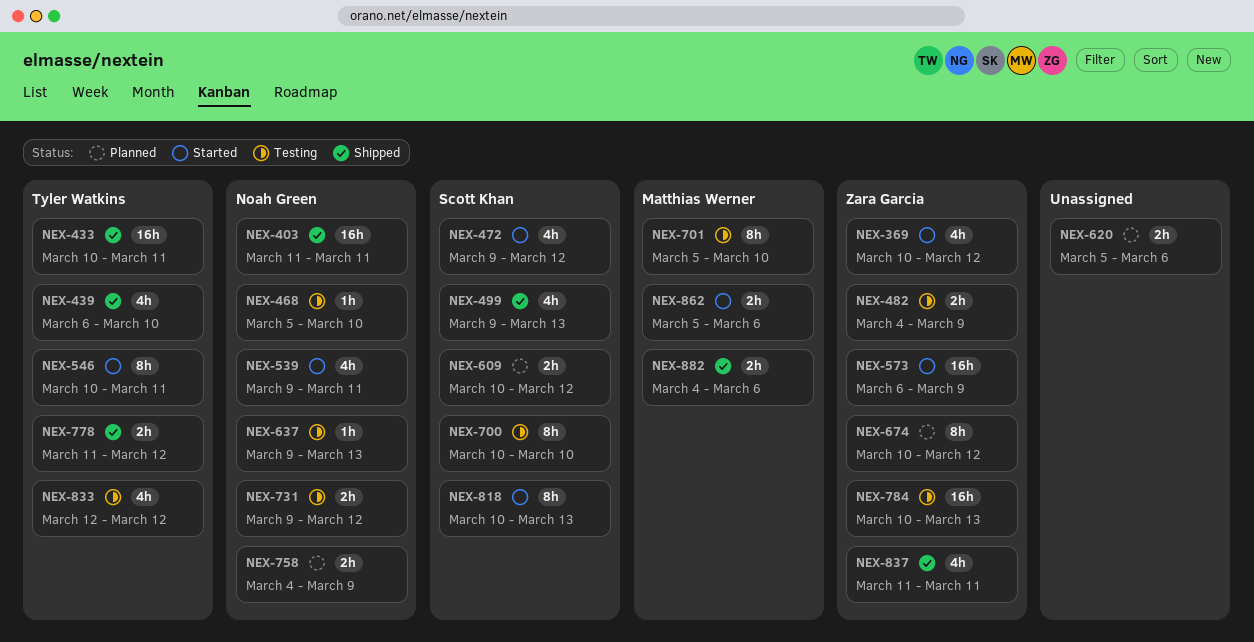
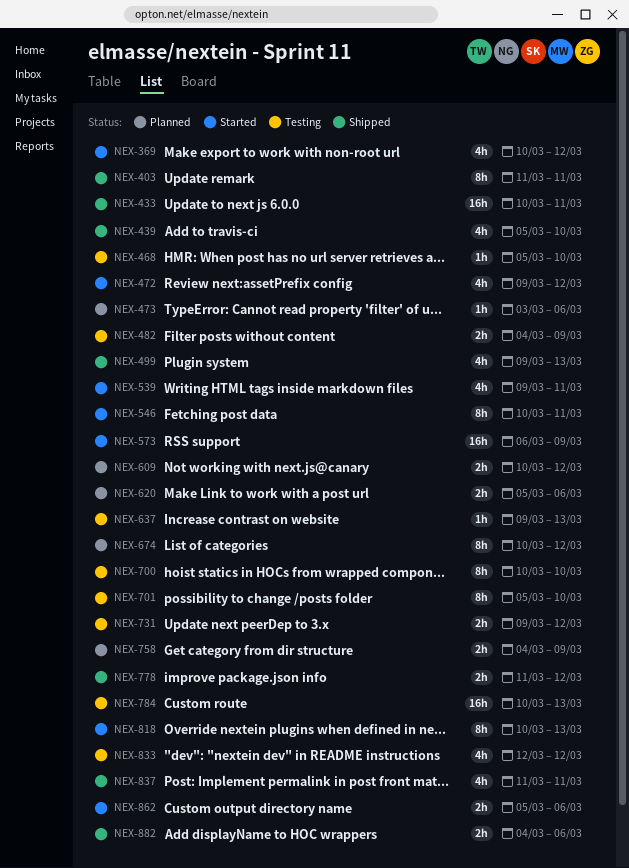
NEX-403, estimate: 16h -> 8h
NEX-439, start: Mar 6 -> Mar 5
NEX-473: none -> present

